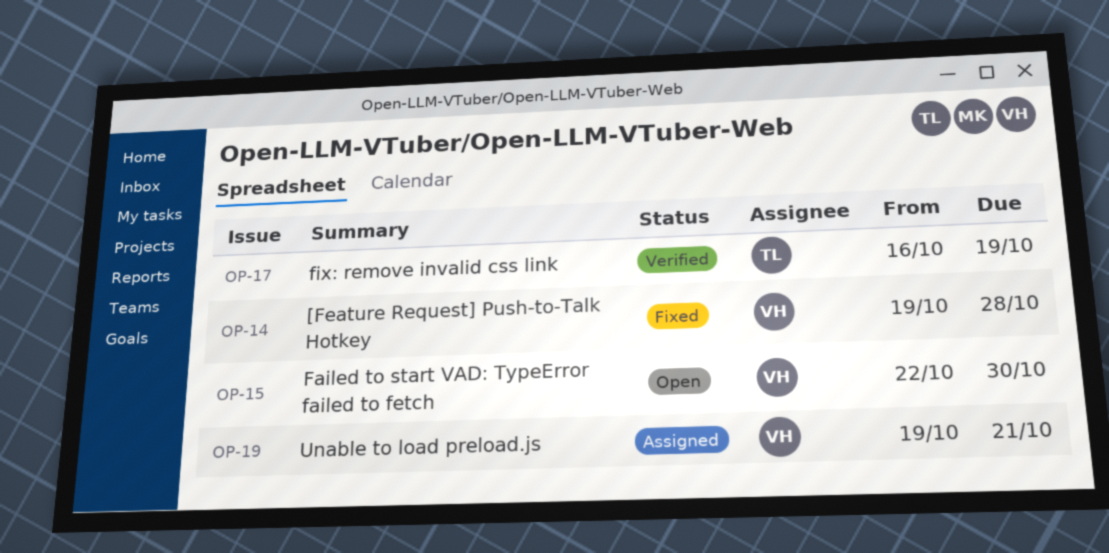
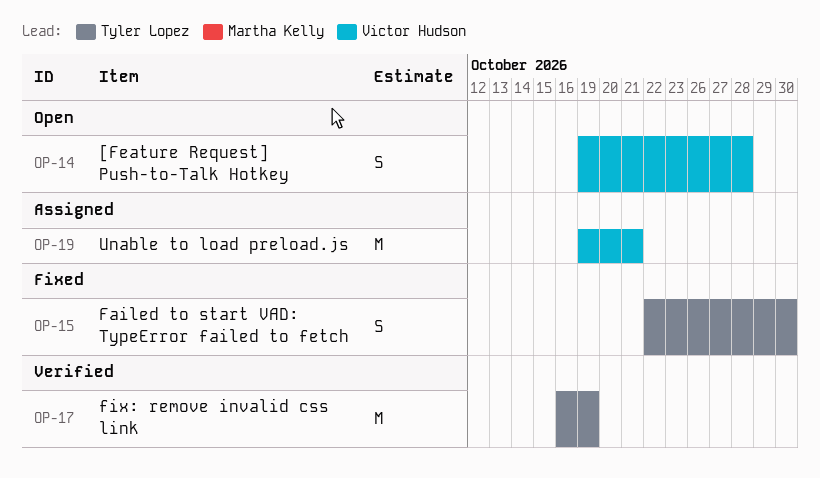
OP-14, status: Fixed -> Open
OP-15, status: Open -> Fixed
OP-15, owner: Victor Hudson -> Tyler Lopez

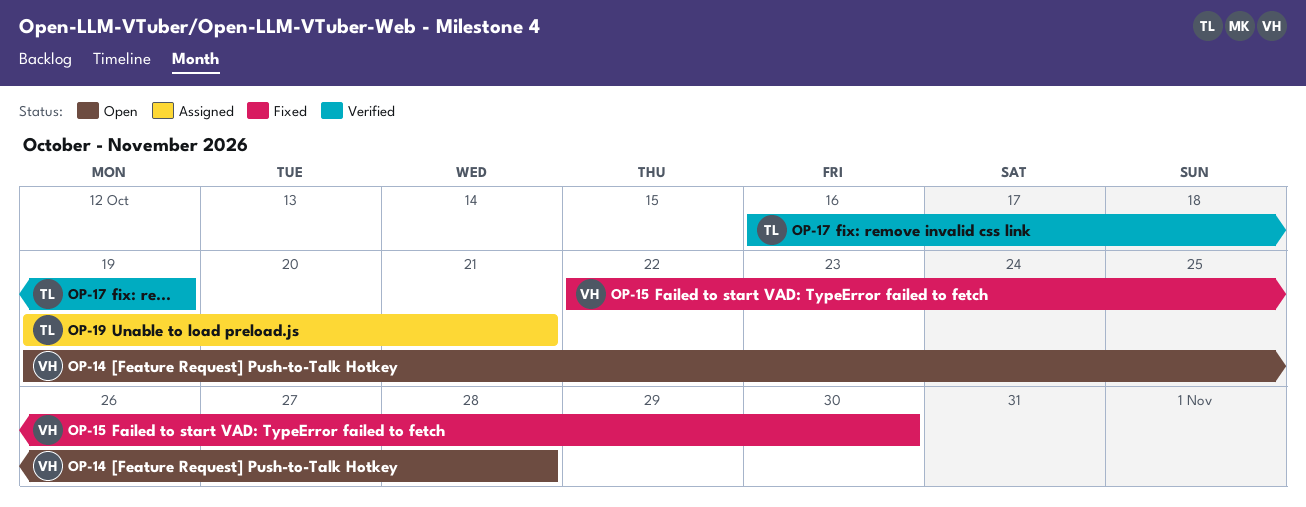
OP-15, owner: Tyler Lopez -> Victor Hudson
OP-19, owner: Victor Hudson -> Tyler Lopez

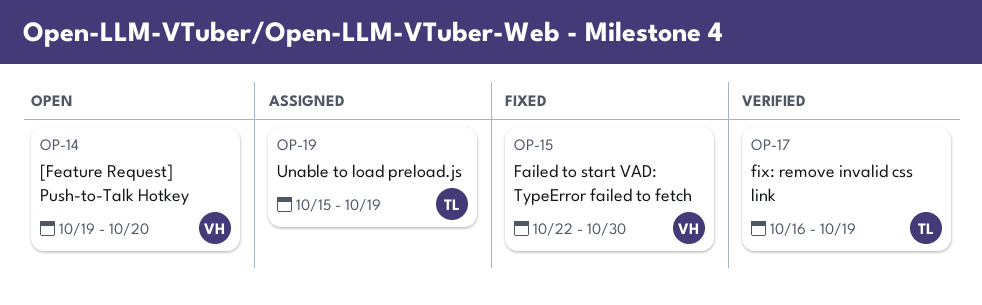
OP-14, due: Oct 28 -> Oct 20
OP-19, start: Oct 19 -> Oct 15
OP-19, due: Oct 21 -> Oct 19

